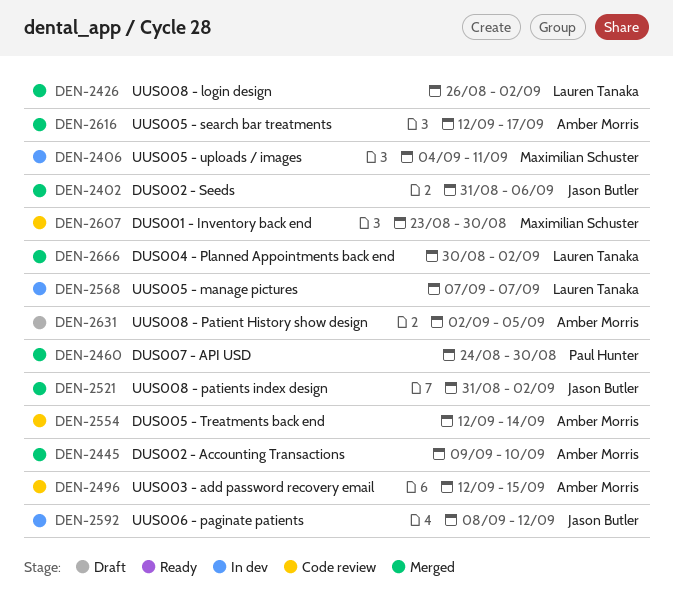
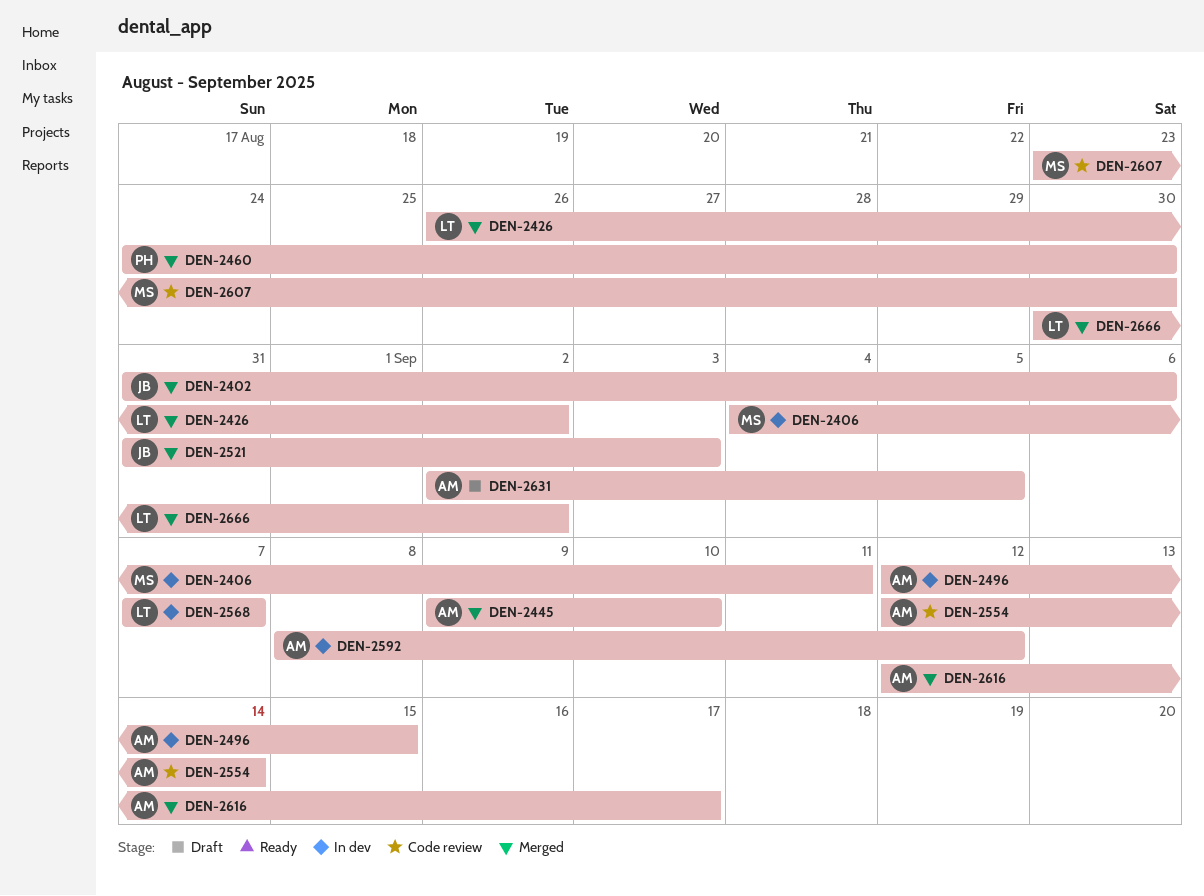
DEN-2496, status: Code review -> In dev
DEN-2521, due: Sep 2 -> Sep 3
DEN-2592, owner: Jason Butler -> Amber Morris

